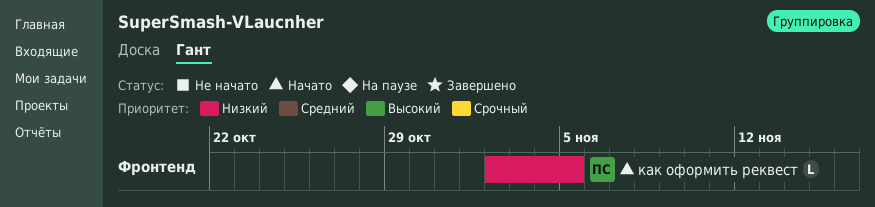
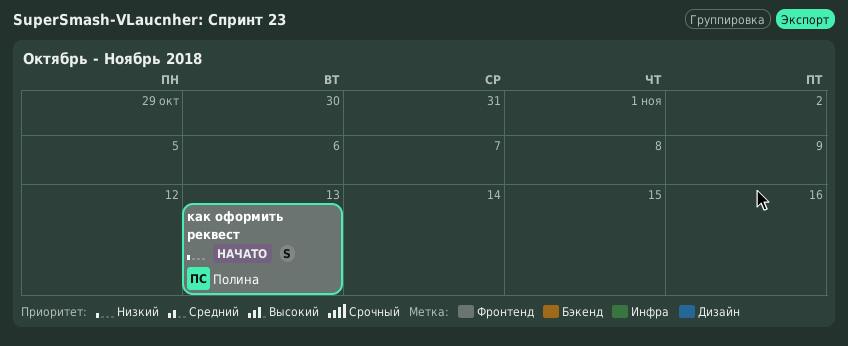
как оформить реквест, estimate: L -> S
как оформить реквест, due: Nov 5 -> Nov 13

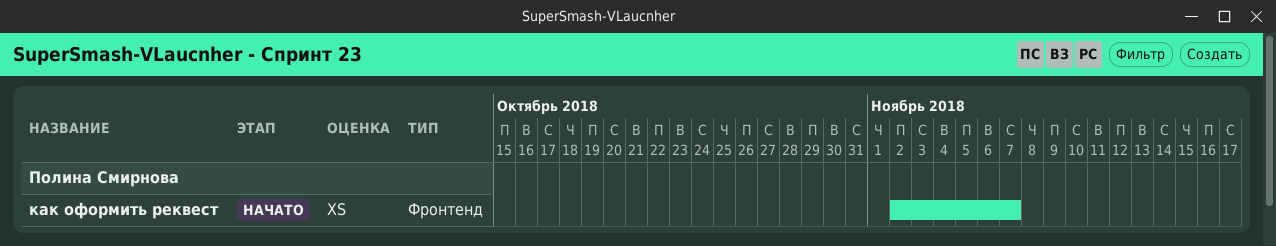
как оформить реквест, estimate: S -> XS
как оформить реквест, due: Nov 13 -> Nov 7

